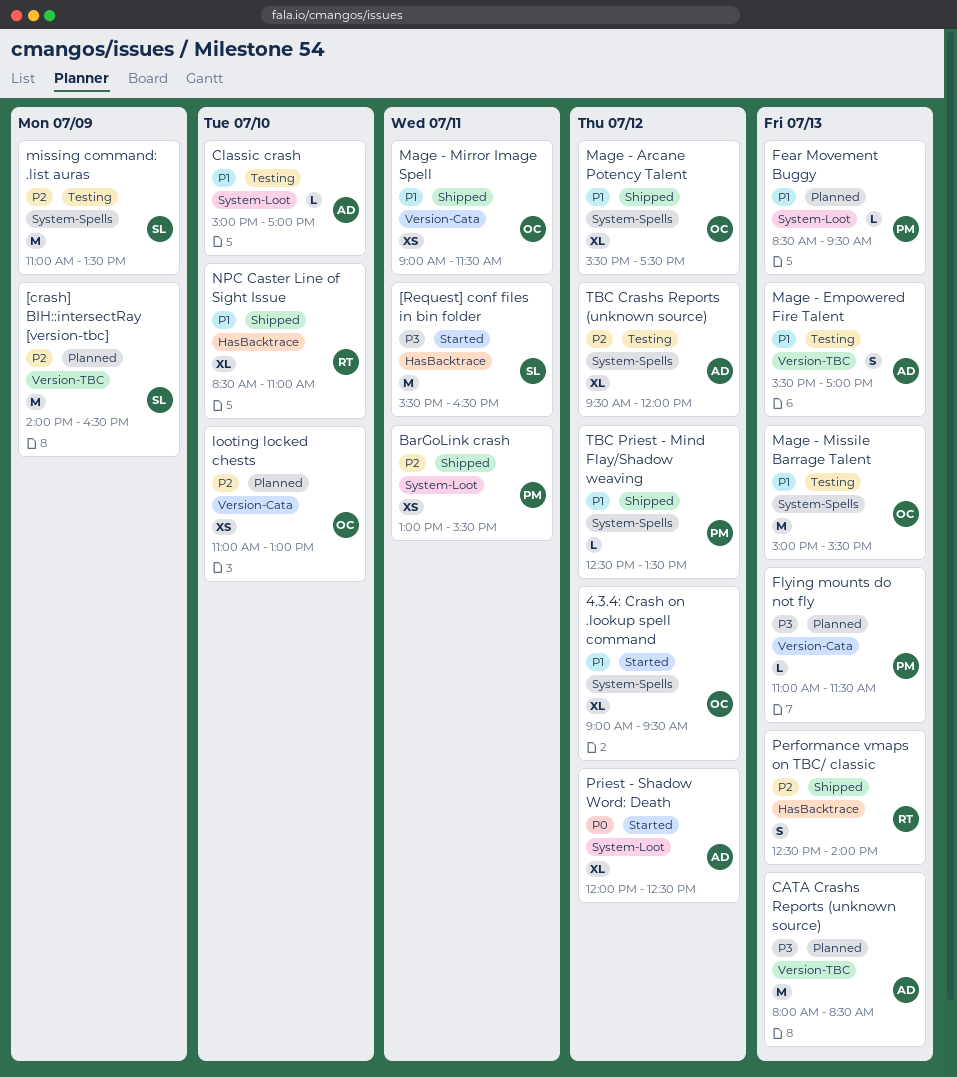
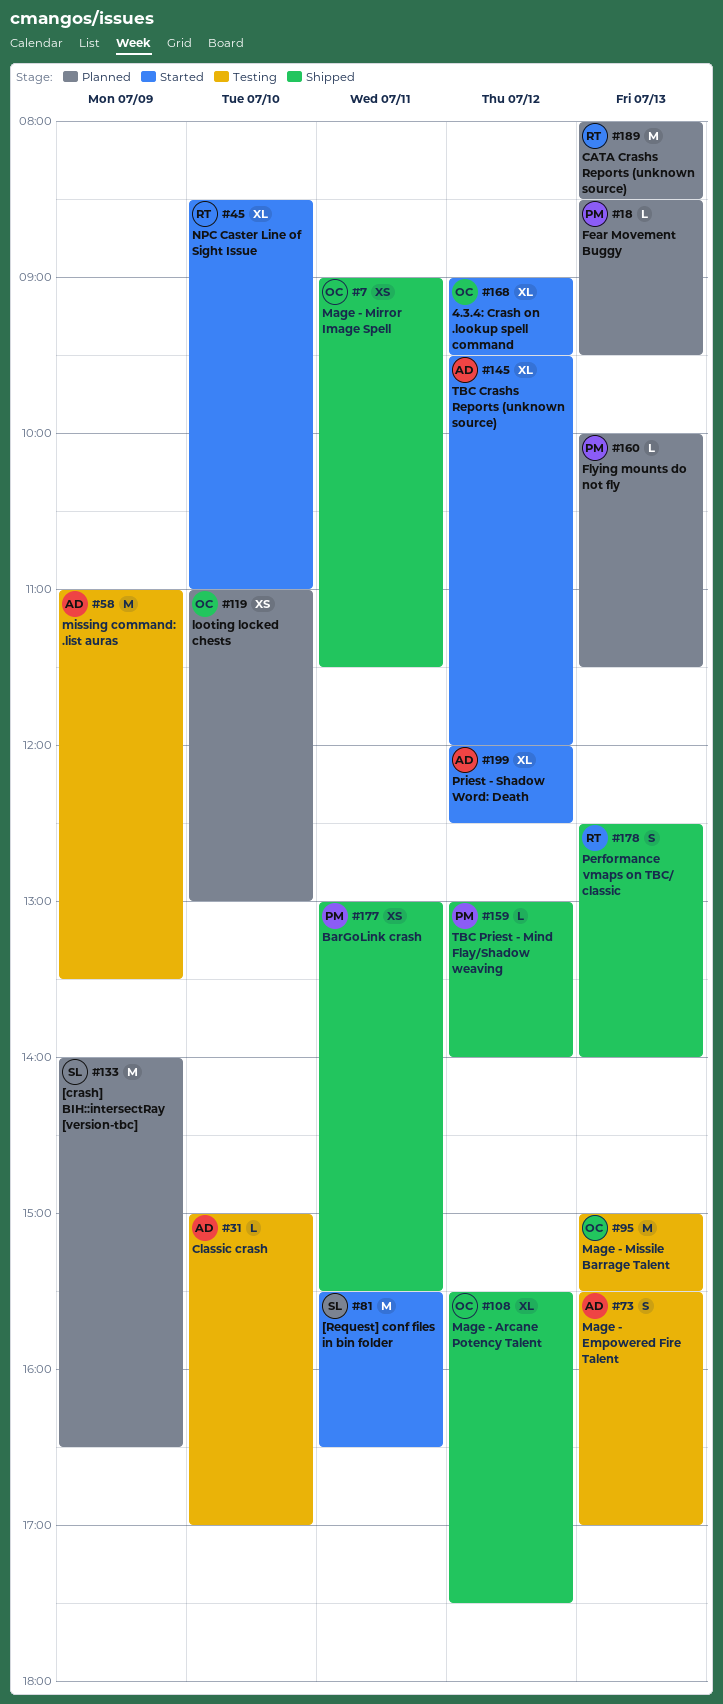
CATA Crashs Reports (unknown source), owner: AD -> RT
Flying mounts do not fly, begins: 11:00 -> 10:00
missing command: .list auras, owner: SL -> AD
NPC Caster Line of Sight Issue, status: Shipped -> Started
TBC Crashs Reports (unknown source), status: Testing -> Started
TBC Priest - Mind Flay/Shadow weaving, begins: 12:30 -> 13:00
TBC Priest - Mind Flay/Shadow weaving, ends: 13:30 -> 14:00

